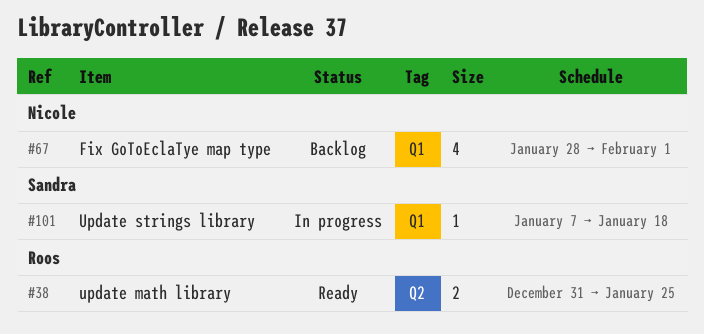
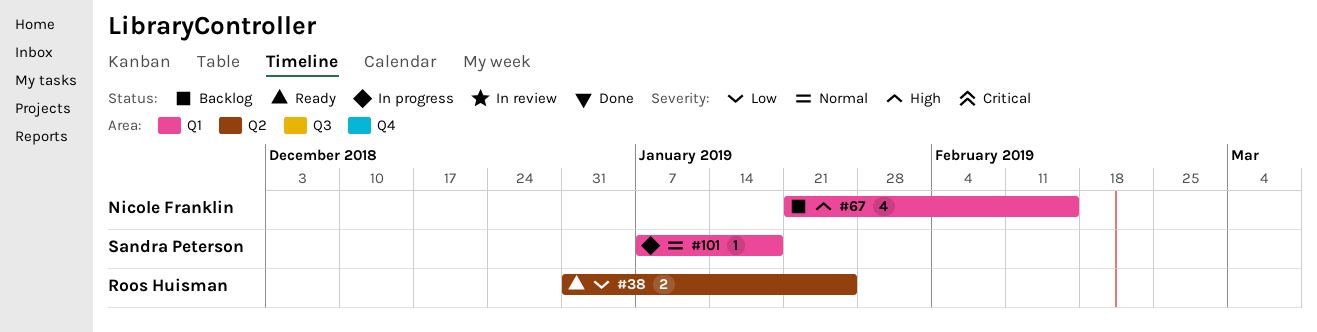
#67, start: Jan 28 -> Jan 21
#67, due: Feb 1 -> Feb 15

